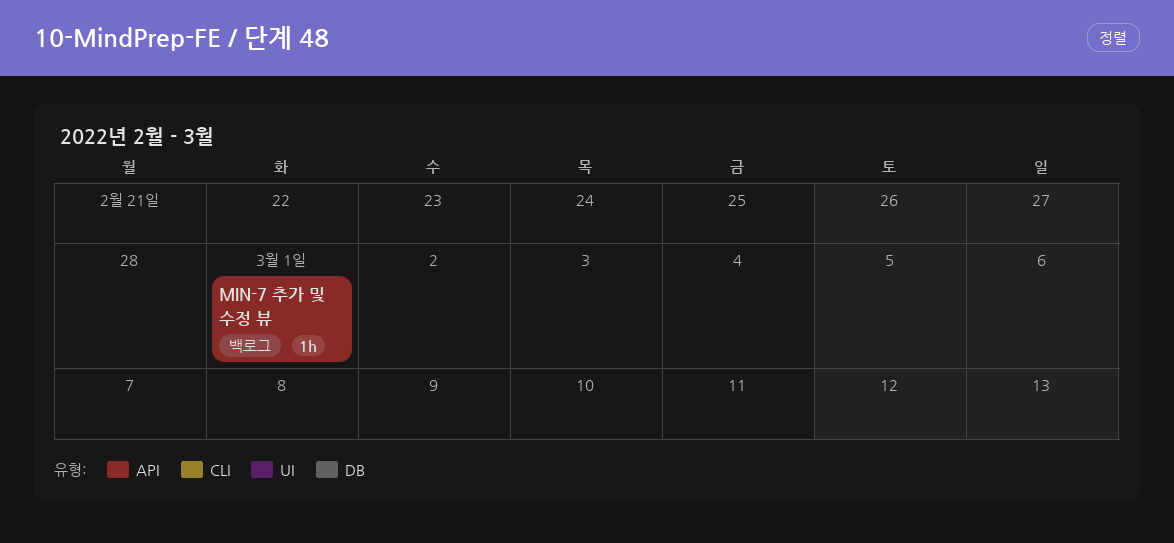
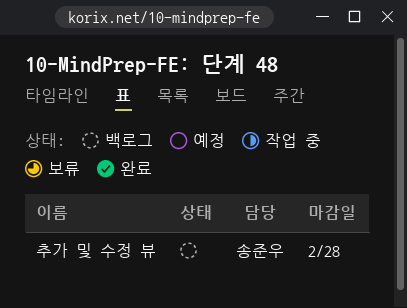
추가 및 수정 뷰, due: Mar 1 -> Feb 28

